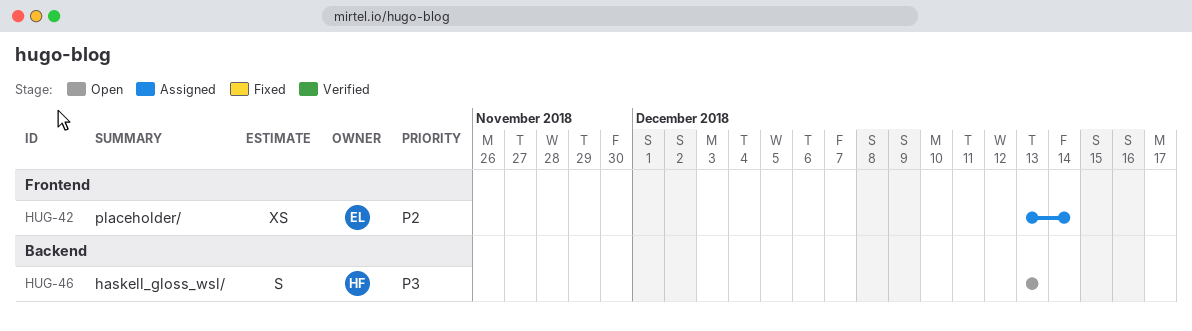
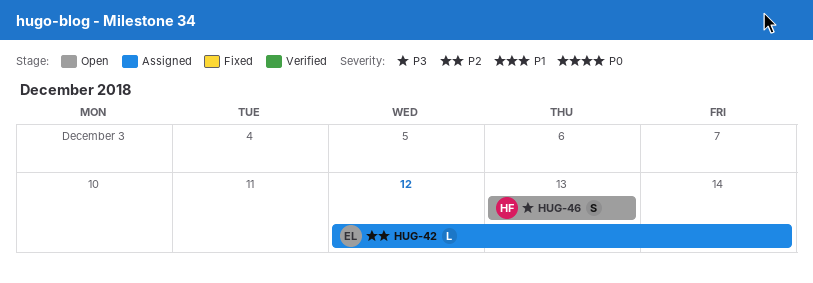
HUG-42, estimate: XS -> L
HUG-42, start: Dec 13 -> Dec 12

